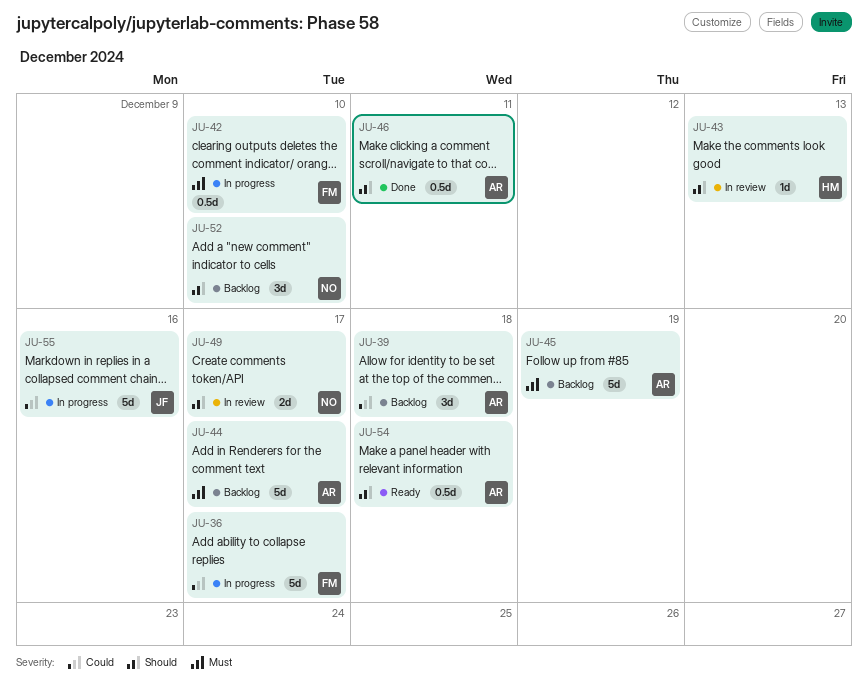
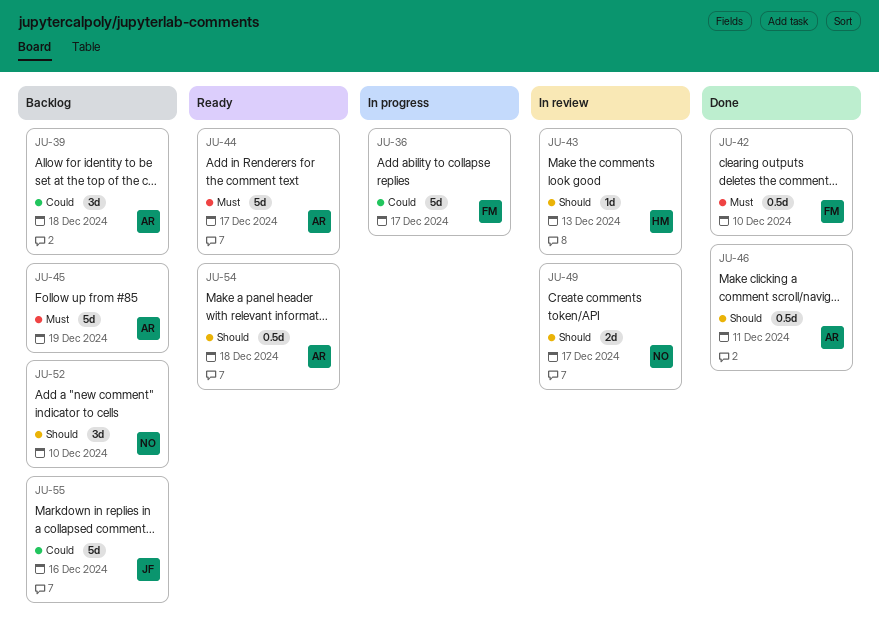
JU-42, status: In progress -> Done
JU-44, status: Backlog -> Ready
JU-55, status: In progress -> Backlog

